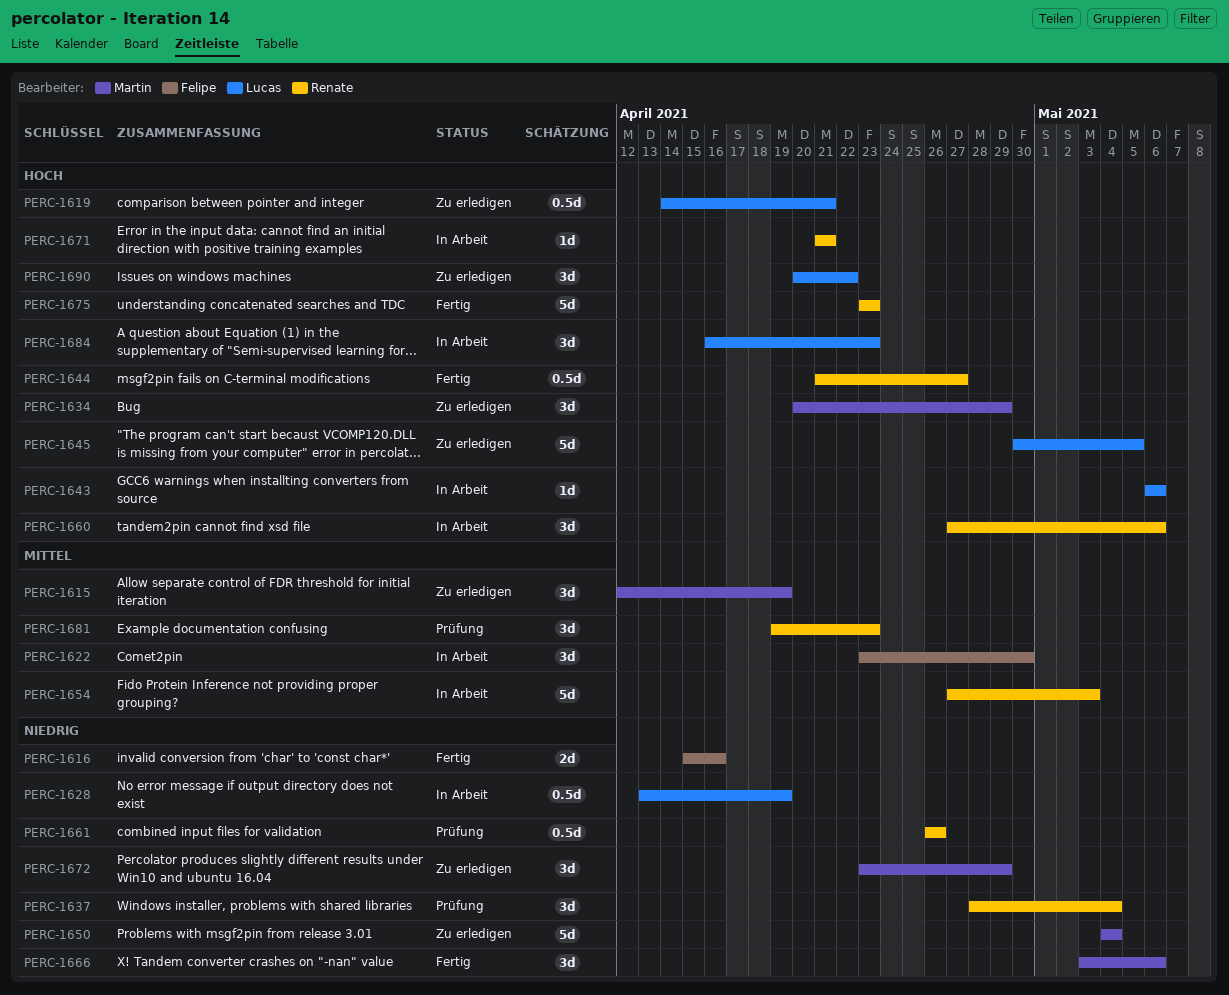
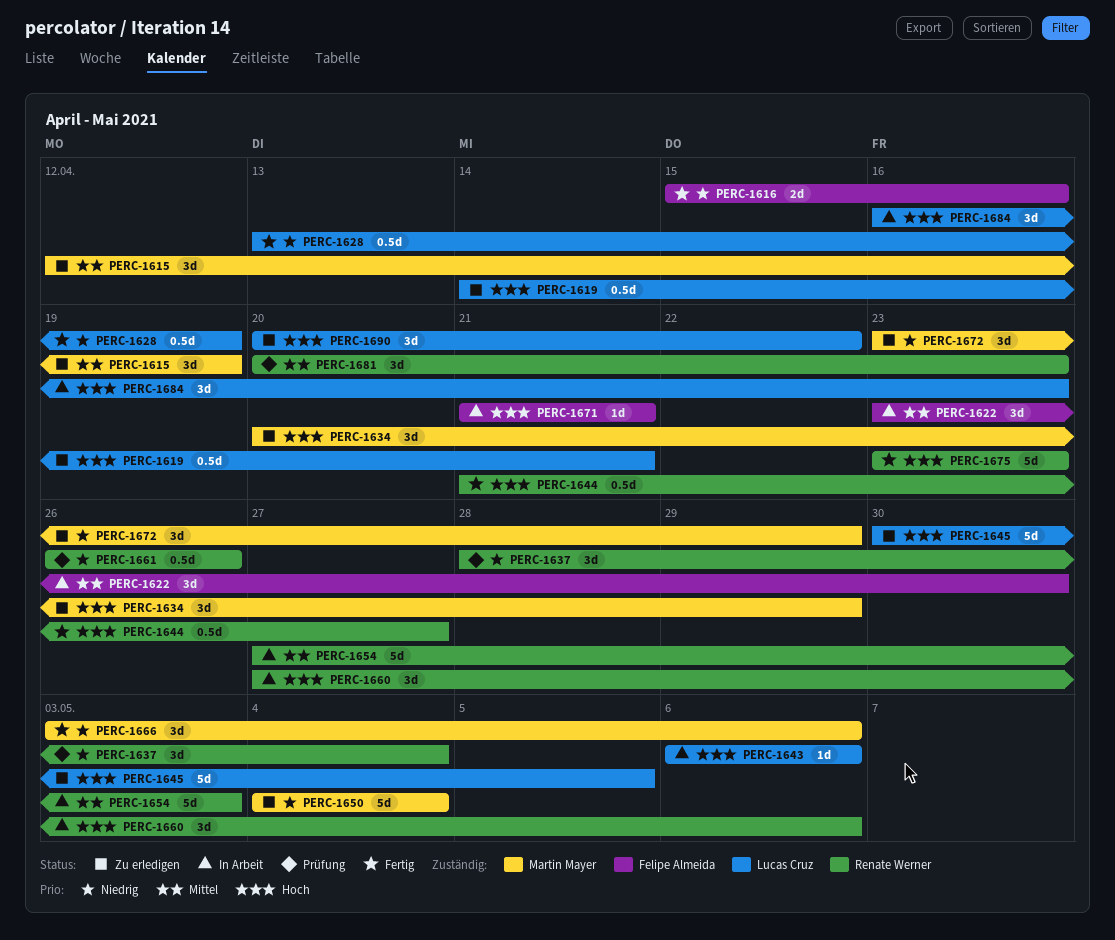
PERC-1628, status: In Arbeit -> Fertig
PERC-1671, owner: Renate Werner -> Felipe Almeida
PERC-1681, start: Apr 19 -> Apr 20

